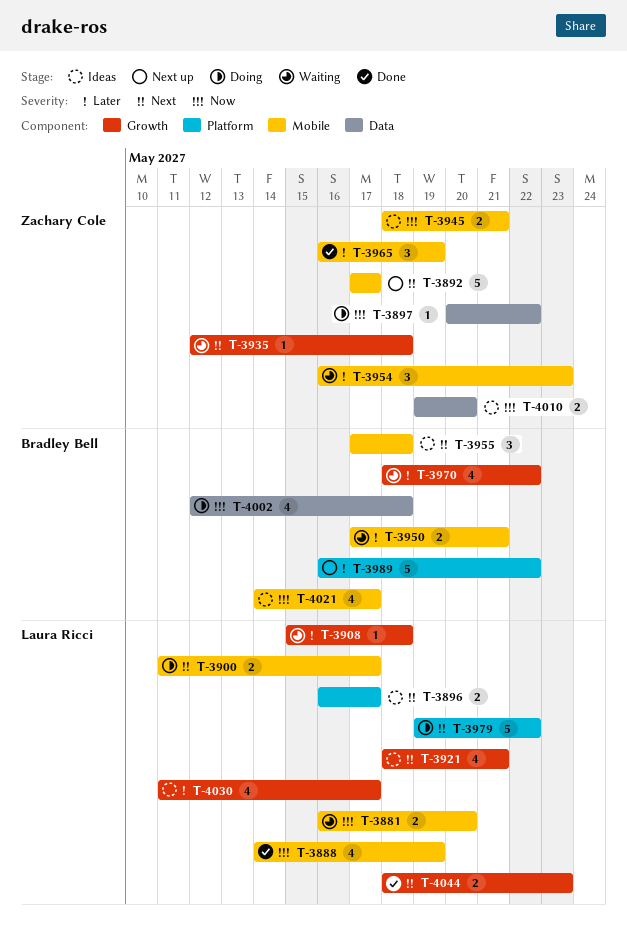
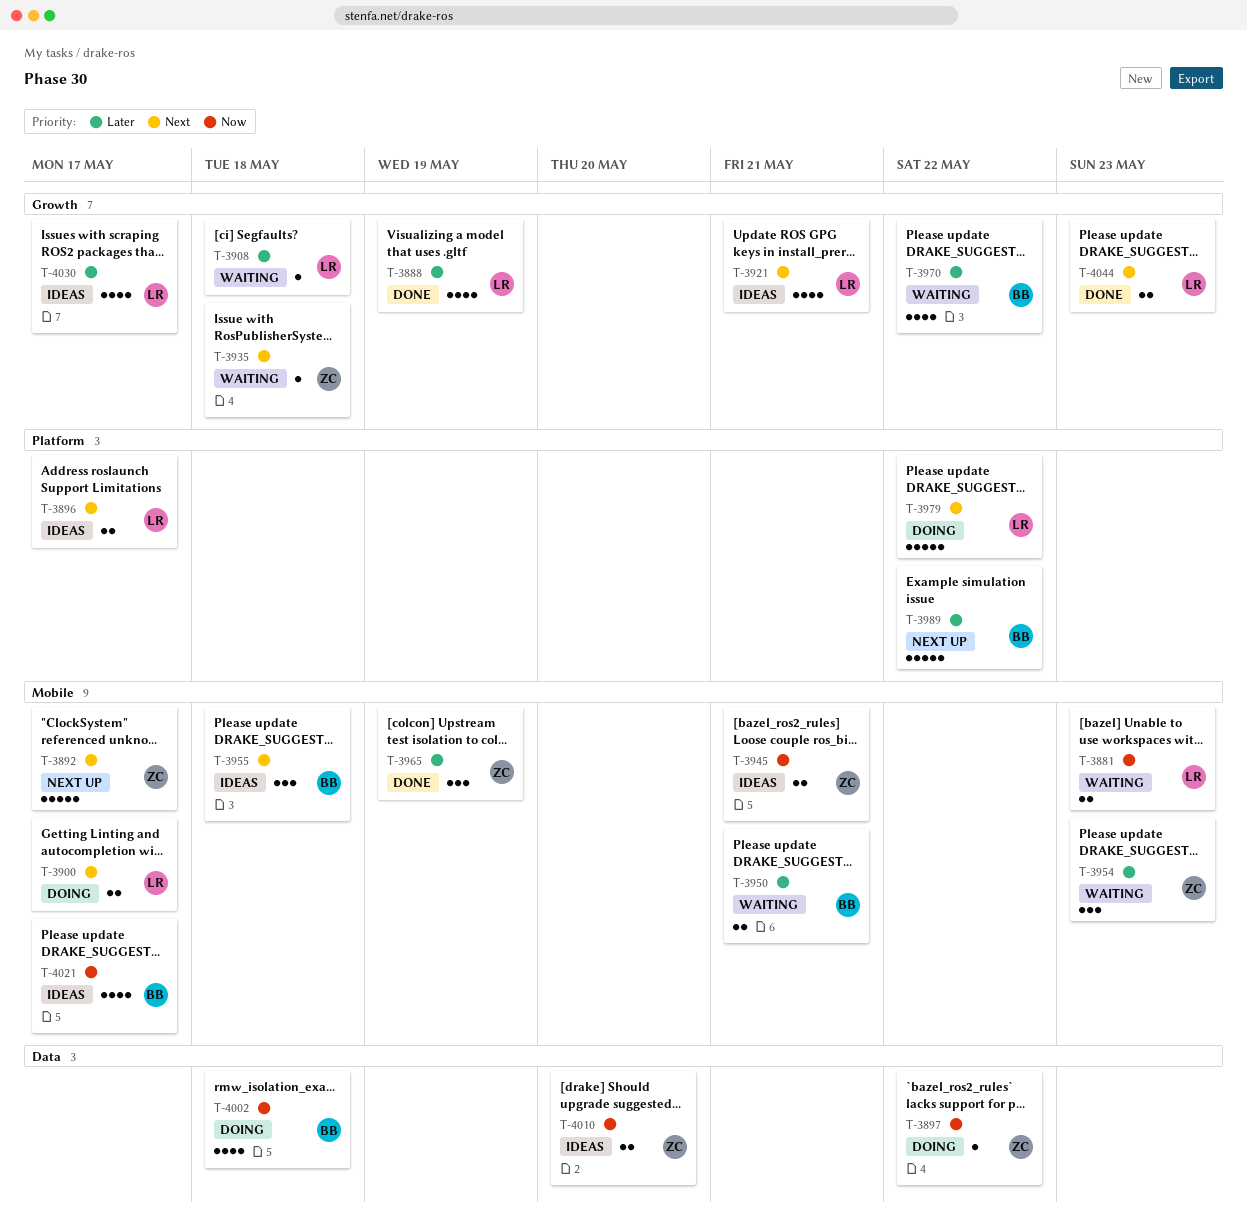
T-3881, due: May 20 -> May 23
T-3888, priority: Now -> Later
T-3888, label: Mobile -> Growth

